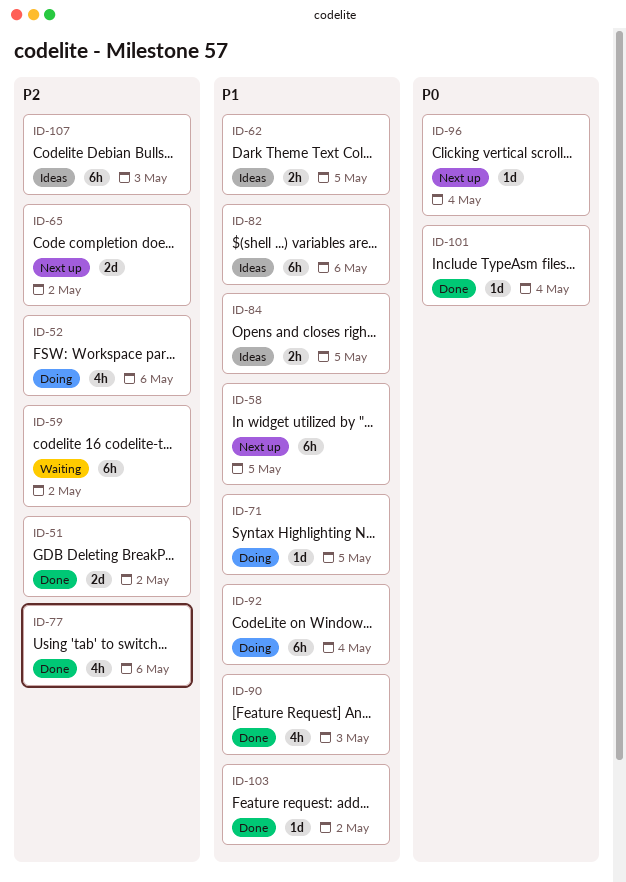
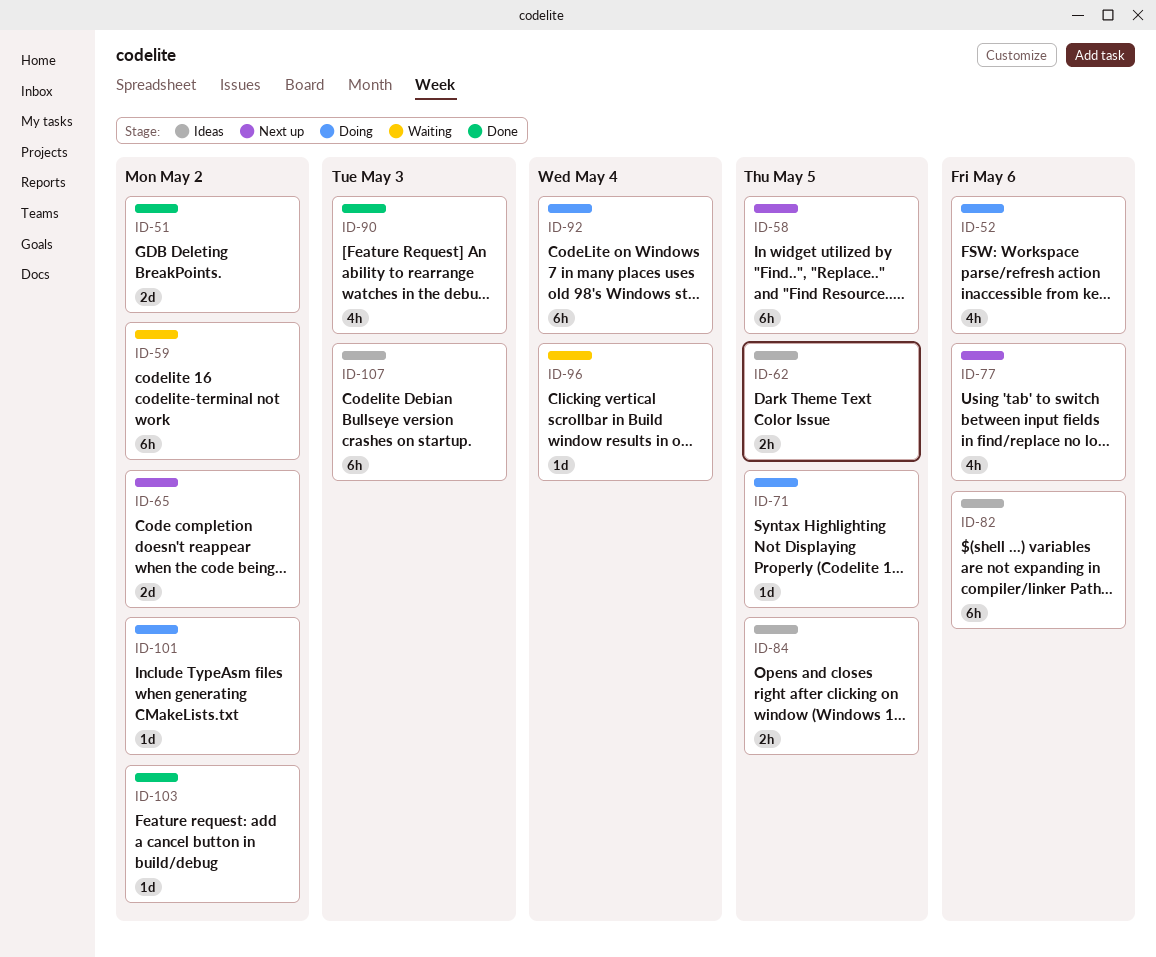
ID-77, status: Done -> Next up
ID-96, status: Next up -> Waiting
ID-101, status: Done -> Doing
ID-101, due: May 4 -> May 2

